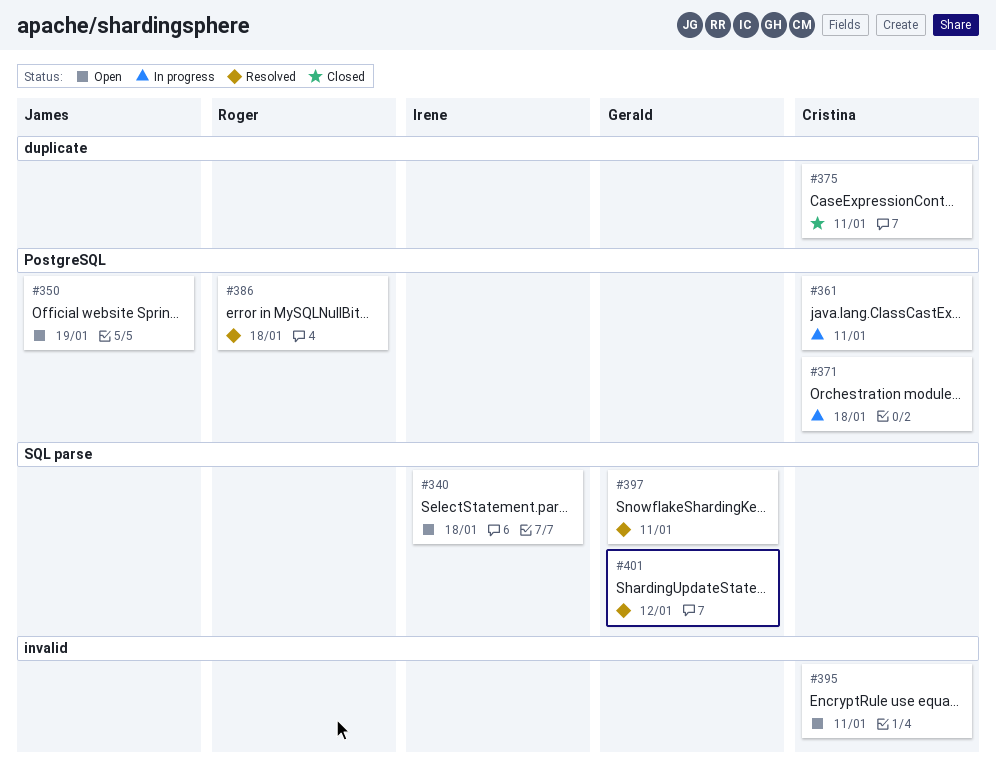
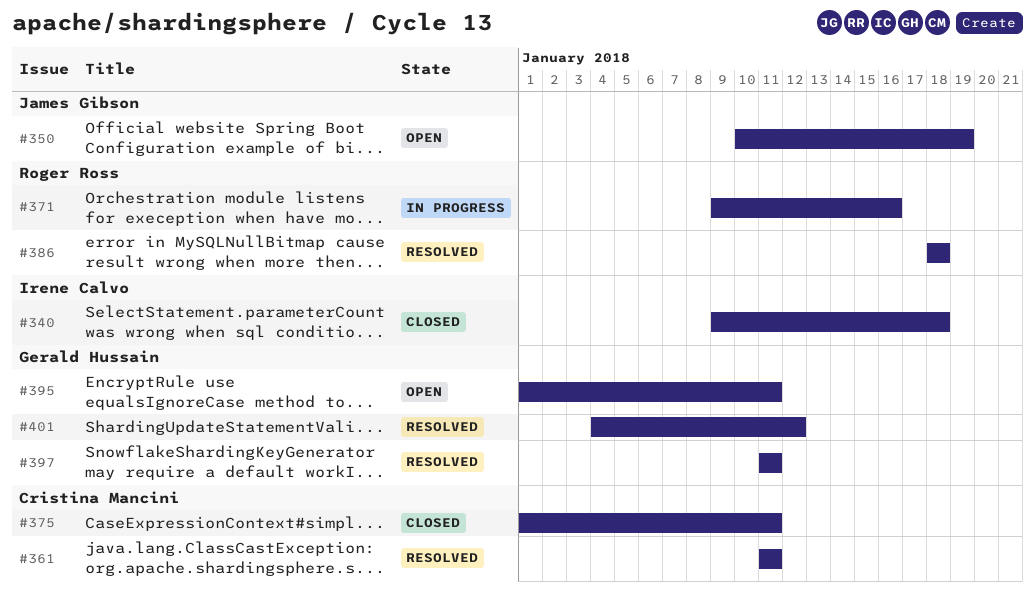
#340, status: Open -> Closed
#361, status: In progress -> Resolved
#371, owner: Cristina Mancini -> Roger Ross
#371, due: Jan 18 -> Jan 16
#395, owner: Cristina Mancini -> Gerald Hussain

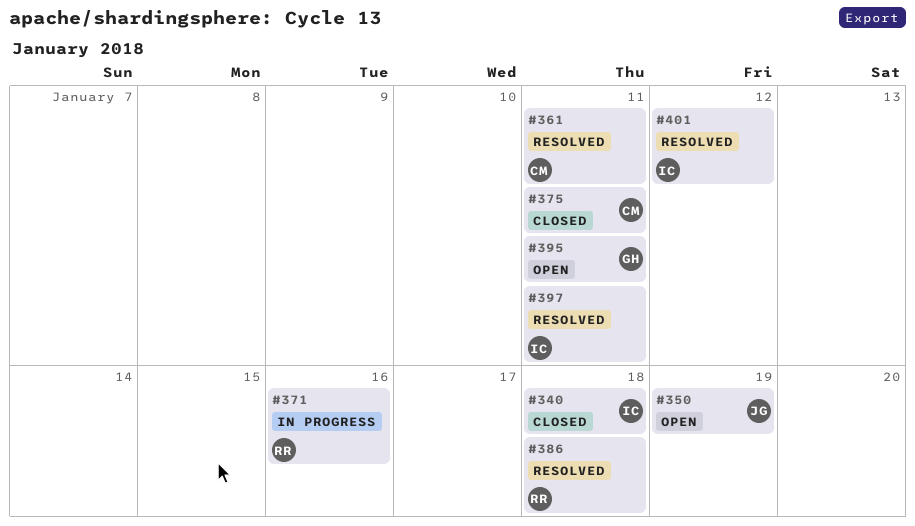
#397, owner: Gerald Hussain -> Irene Calvo
#401, owner: Gerald Hussain -> Irene Calvo

